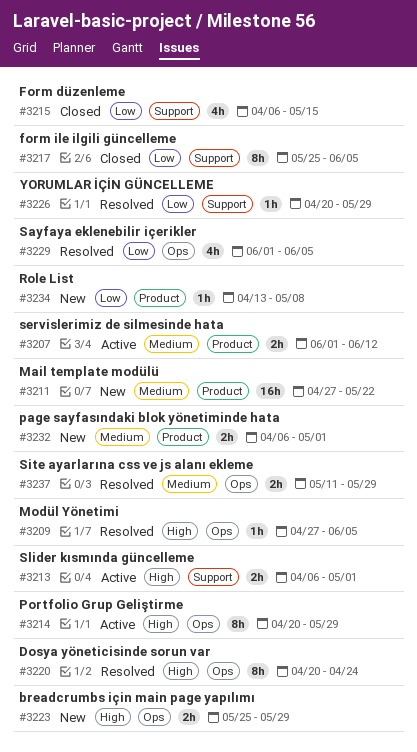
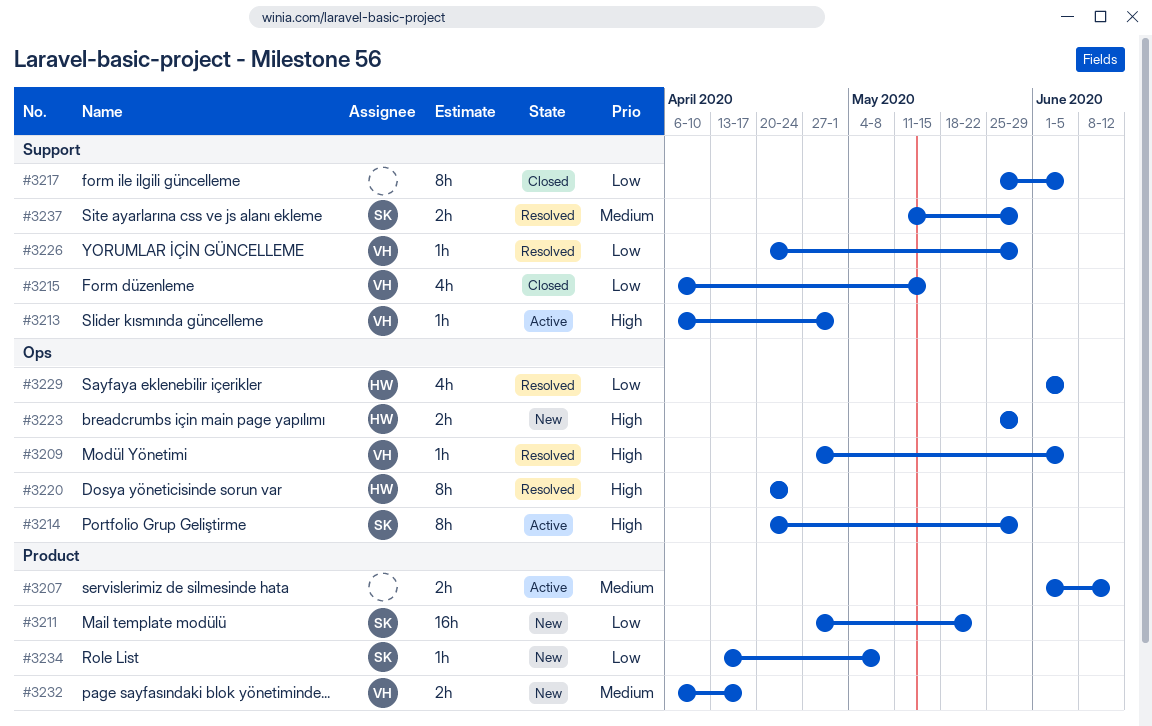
#3211, priority: Medium -> Low
#3213, estimate: 2h -> 1h
#3232, due: May 1 -> Apr 17
#3237, label: Ops -> Support

